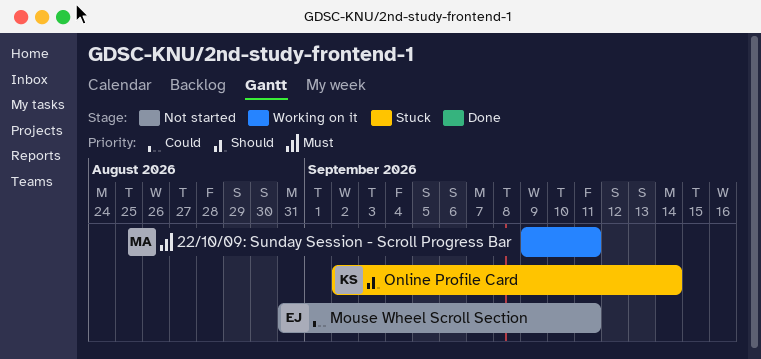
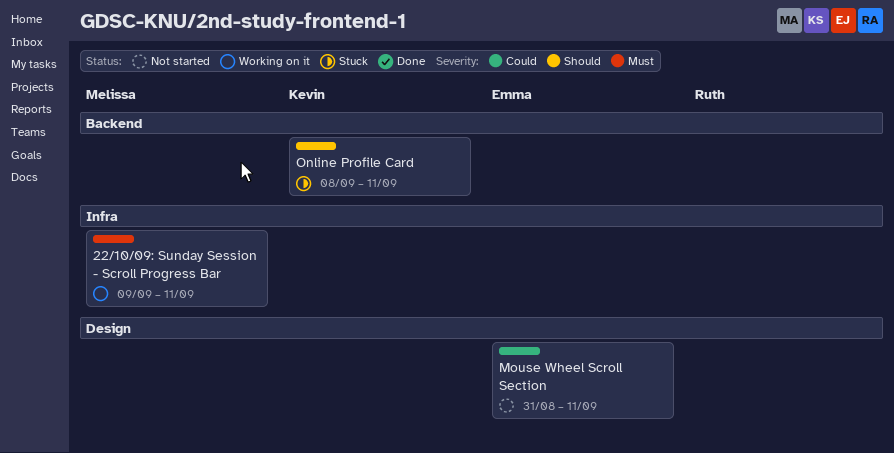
Online Profile Card, start: Sep 2 -> Sep 8
Online Profile Card, due: Sep 14 -> Sep 11

